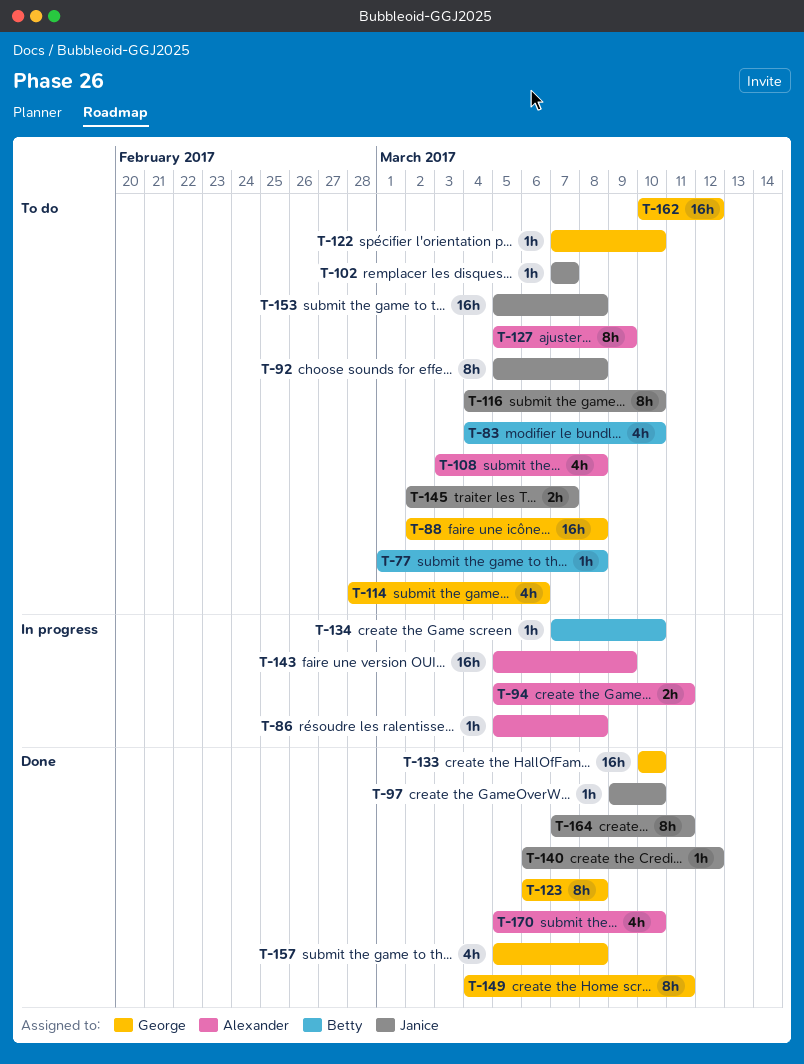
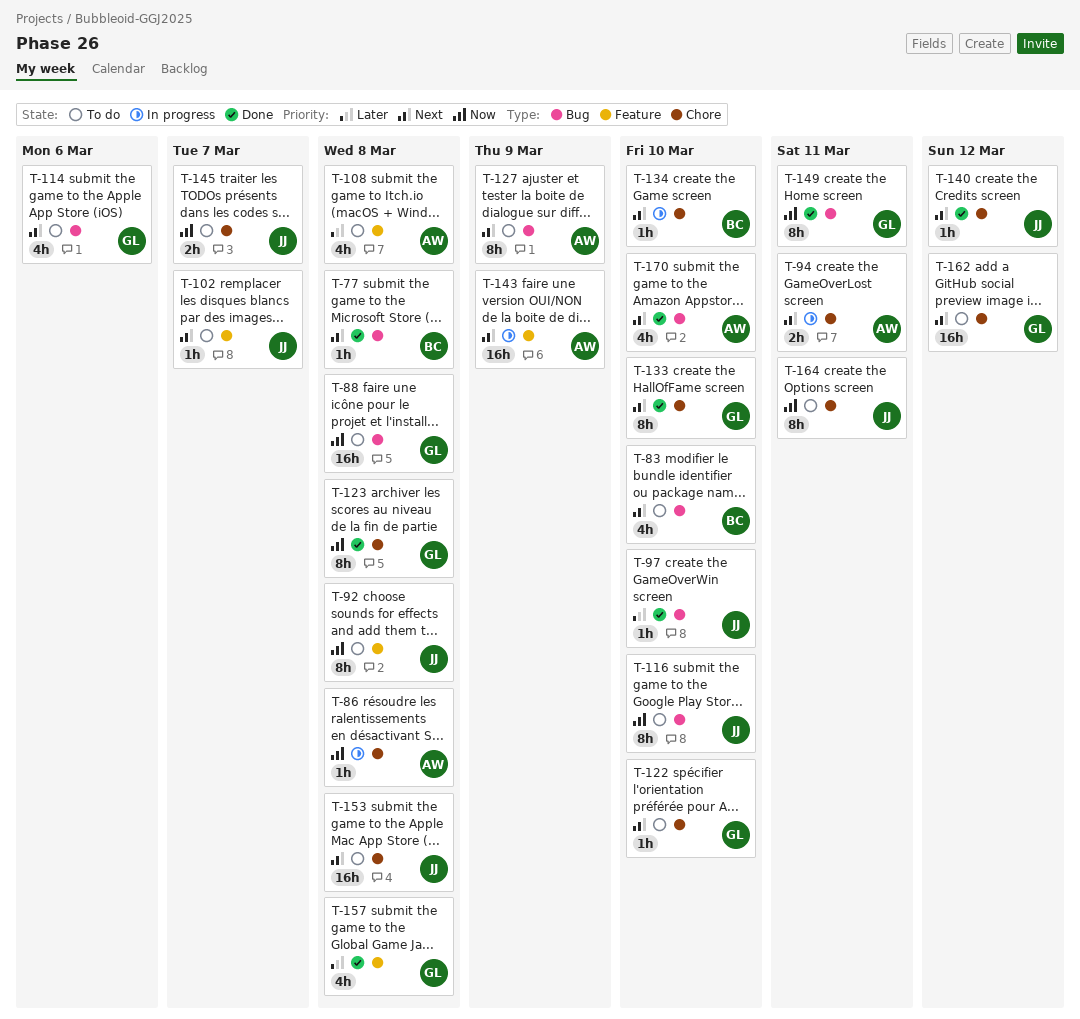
T-77, status: To do -> Done
T-133, estimate: 16h -> 8h
T-164, status: Done -> To do

